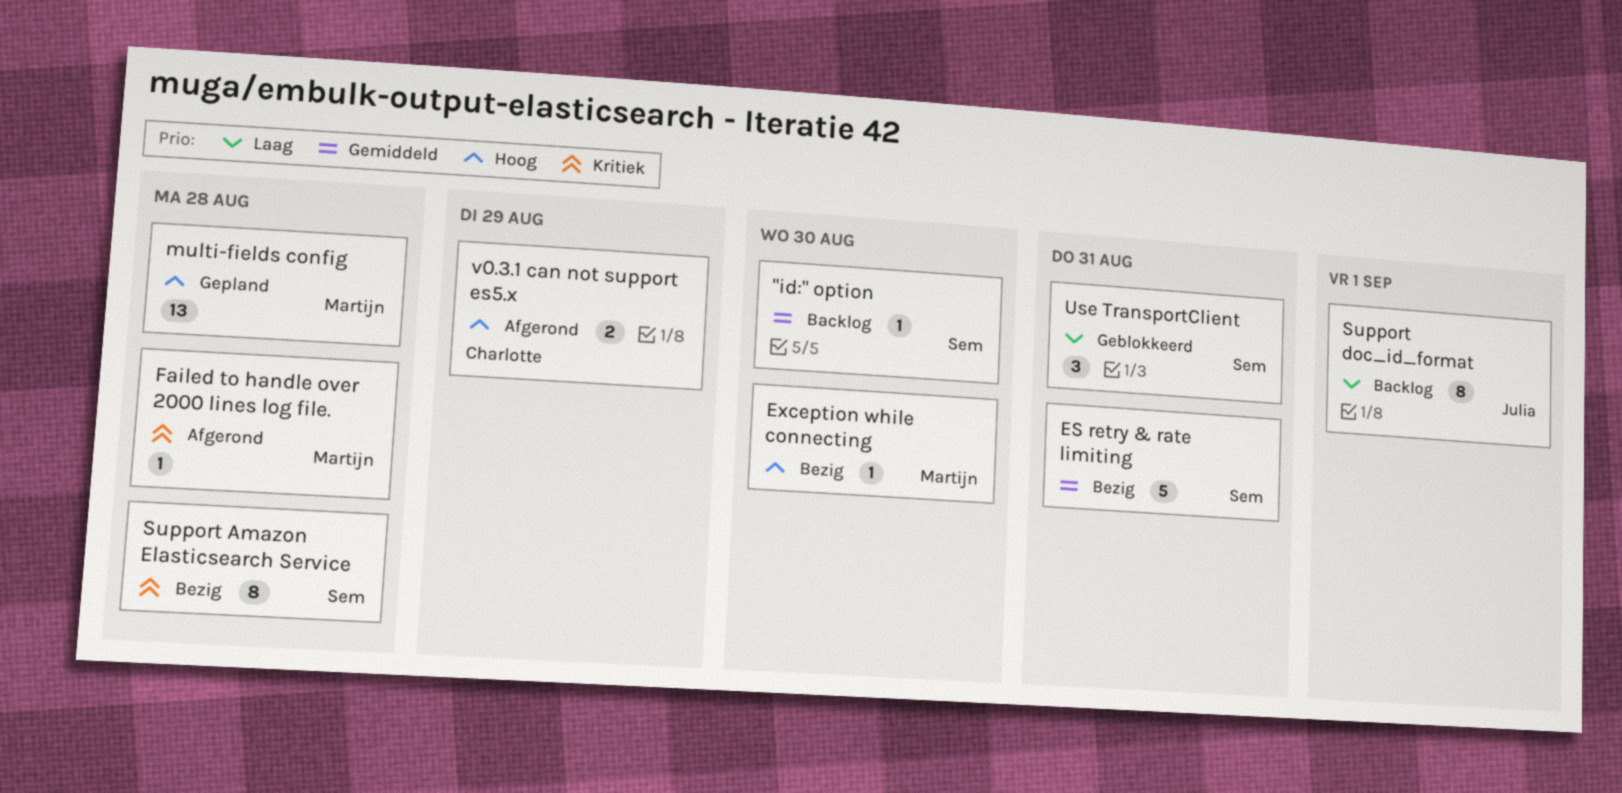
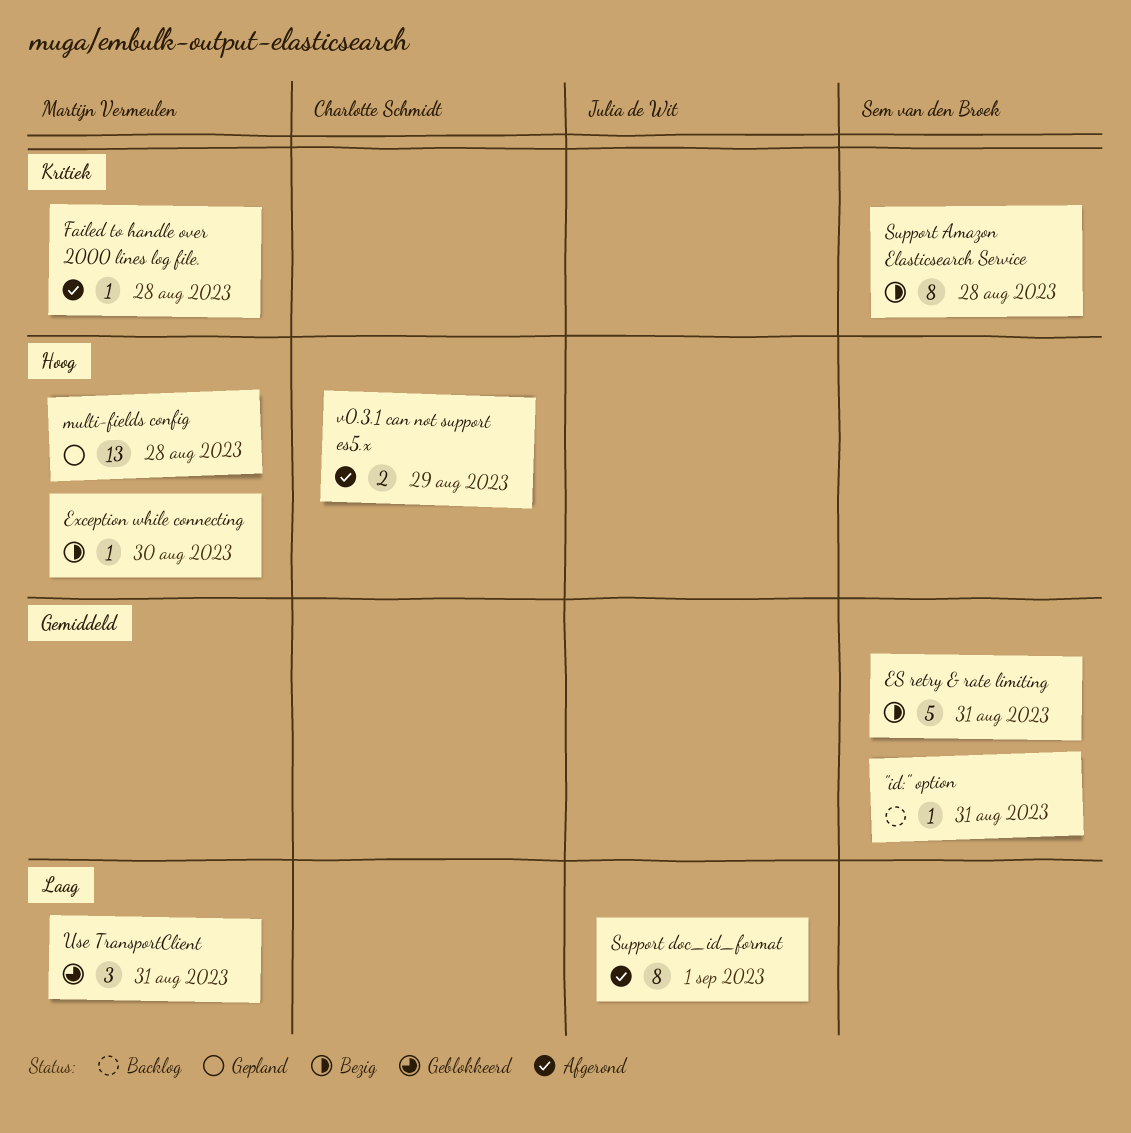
"id:" option, due: Aug 30 -> Aug 31
Support doc_id_format, status: Backlog -> Afgerond
Use TransportClient, owner: Sem van den Broek -> Martijn Vermeulen

